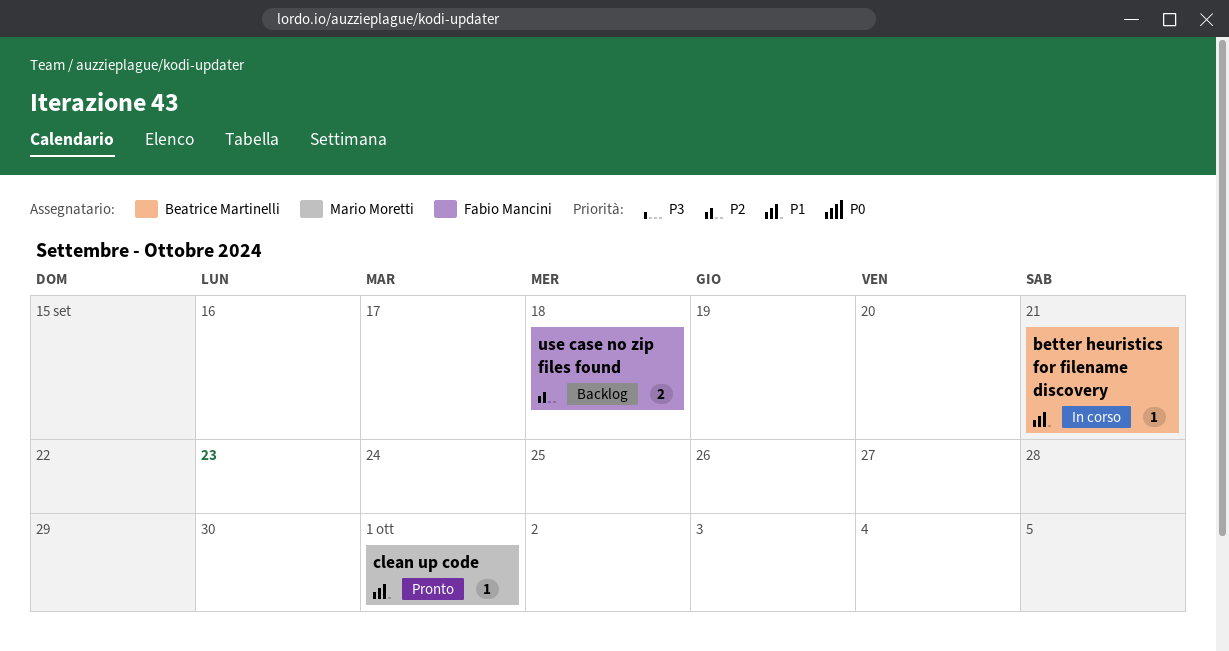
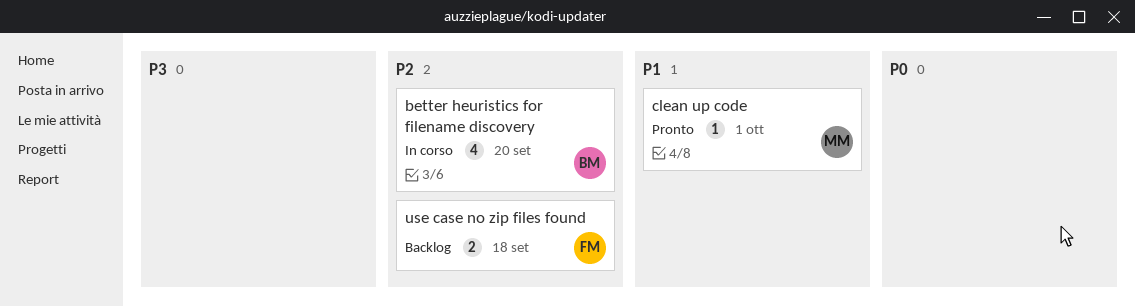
better heuristics for filename discovery, priority: P1 -> P2
better heuristics for filename discovery, estimate: 1 -> 4
better heuristics for filename discovery, due: Sep 21 -> Sep 20

